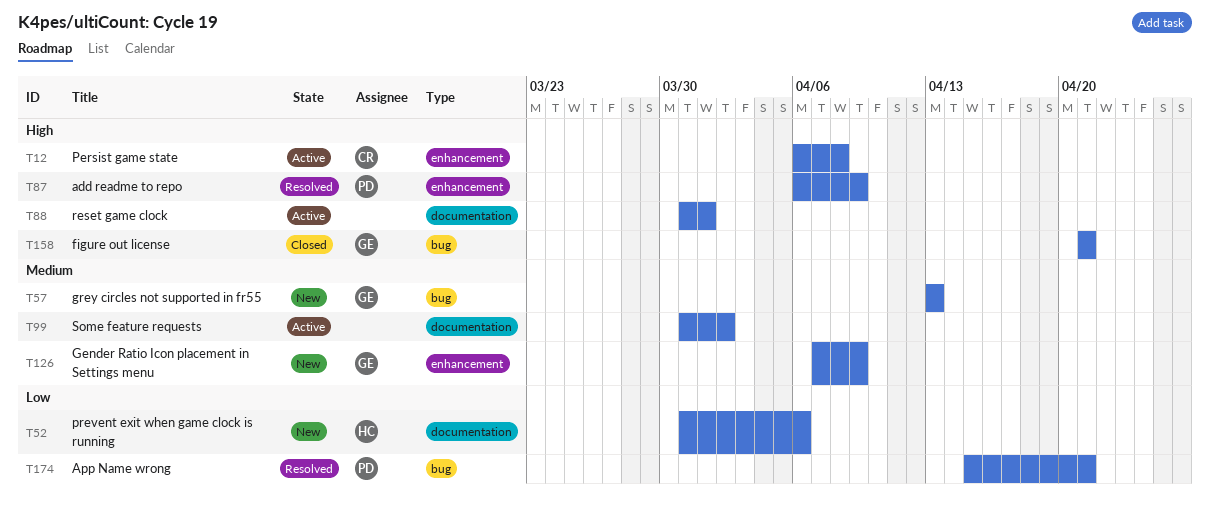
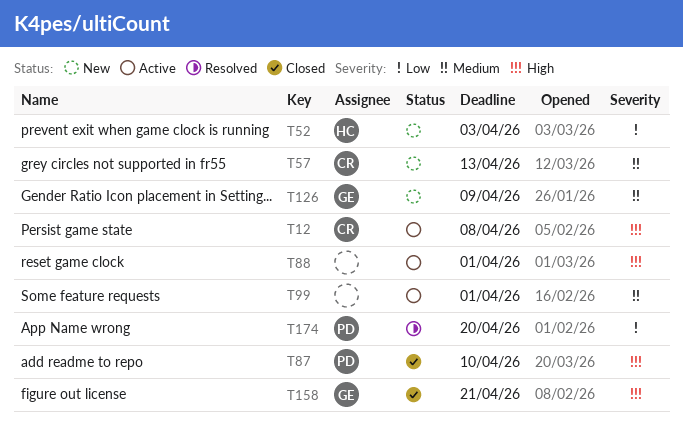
T52, due: Apr 6 -> Apr 3
T57, owner: GE -> CR
T87, status: Resolved -> Closed
T87, due: Apr 9 -> Apr 10
T99, due: Apr 2 -> Apr 1
T174, due: Apr 21 -> Apr 20

